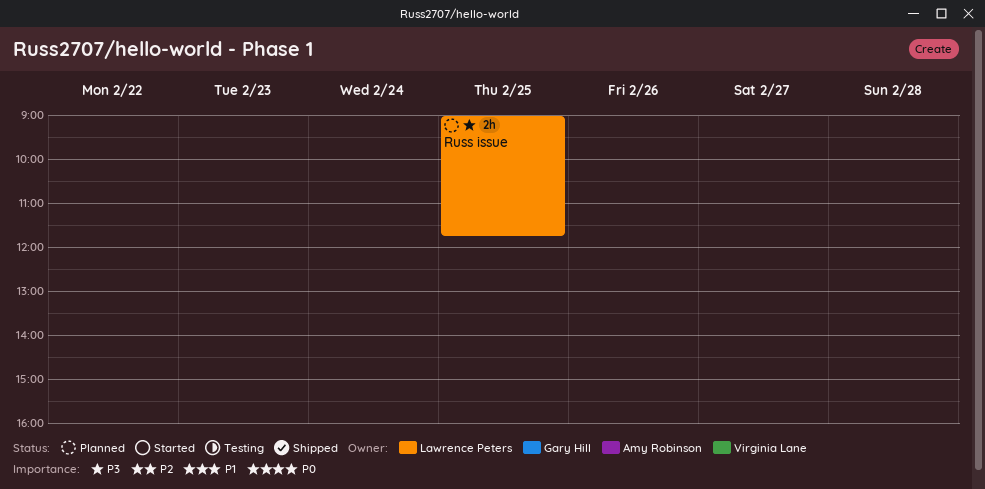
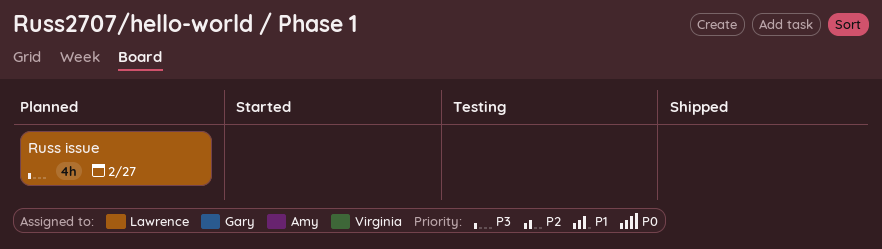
Russ issue, estimate: 2h -> 4h
Russ issue, day: Feb 25 -> Feb 27

